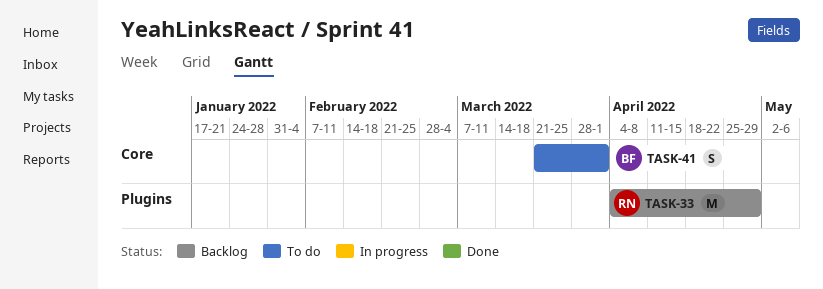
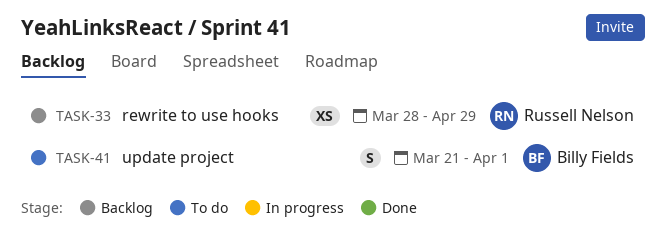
TASK-33, estimate: M -> XS
TASK-33, start: Apr 4 -> Mar 28

